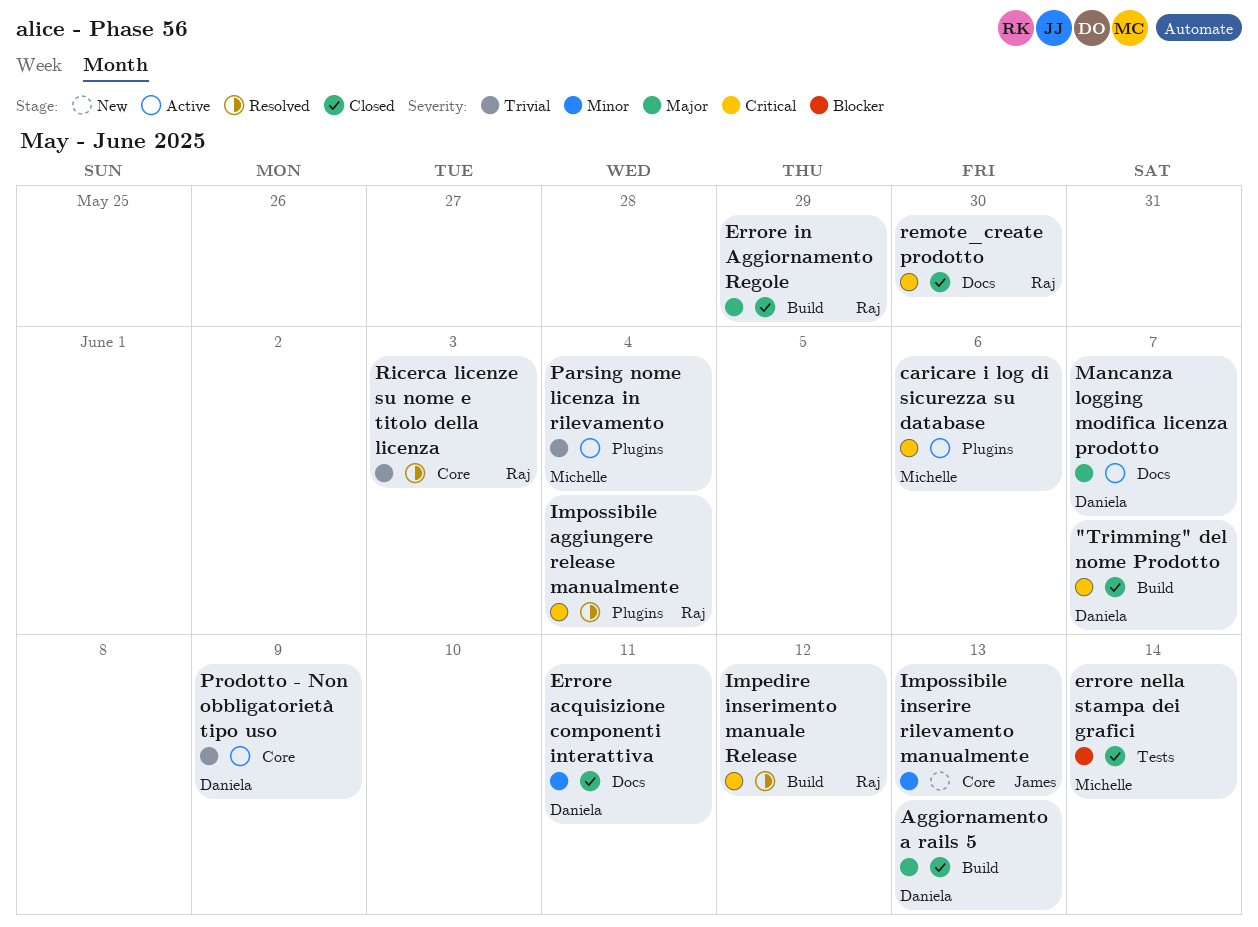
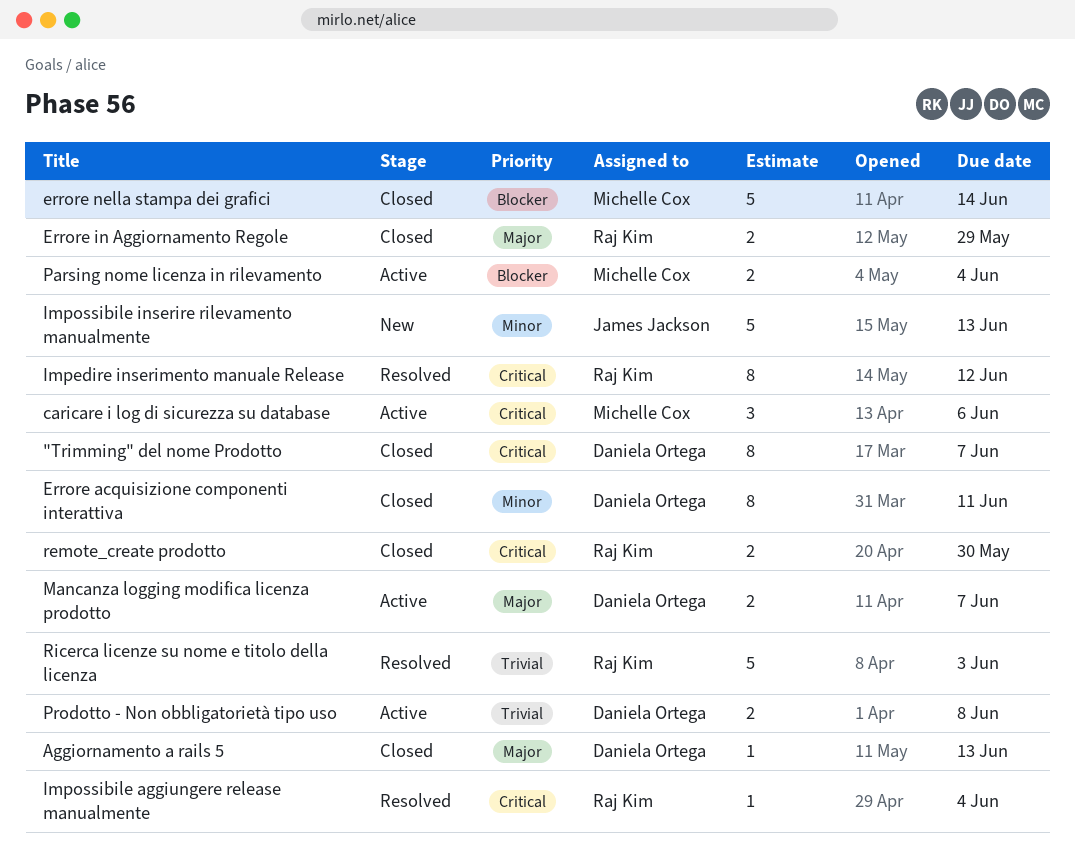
Parsing nome licenza in rilevamento, priority: Trivial -> Blocker
Prodotto - Non obbligatorietà tipo uso, due: Jun 9 -> Jun 8

